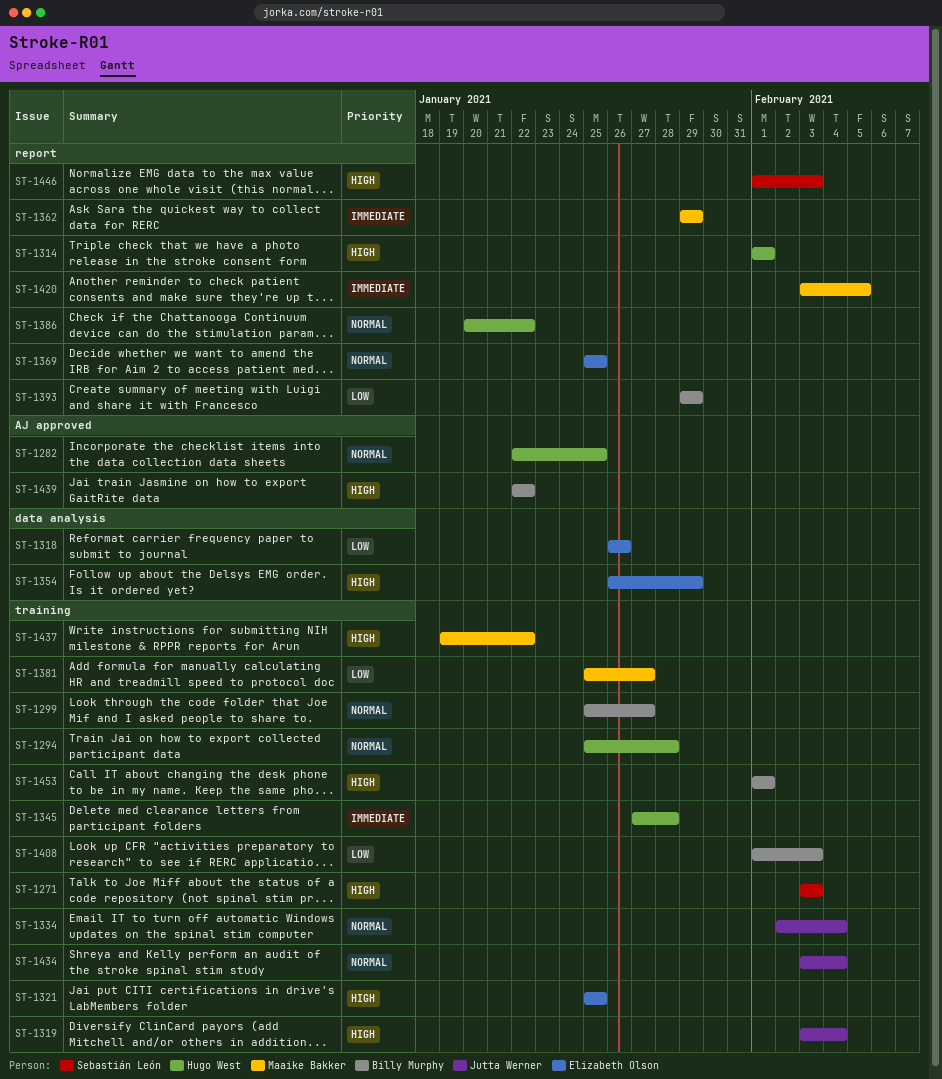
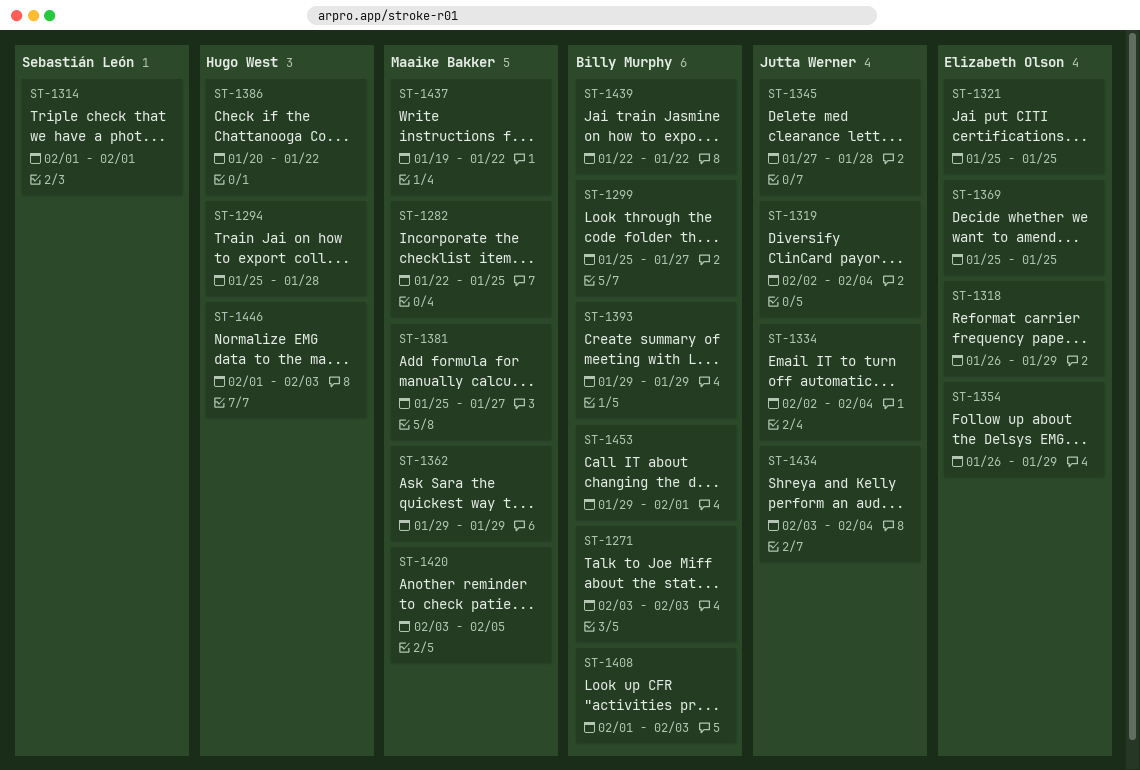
ST-1271, owner: Sebastián León -> Billy Murphy
ST-1282, owner: Hugo West -> Maaike Bakker
ST-1314, owner: Hugo West -> Sebastián León
ST-1318, due: Jan 26 -> Jan 29
ST-1319, start: Feb 3 -> Feb 2
ST-1345, owner: Hugo West -> Jutta Werner
ST-1446, owner: Sebastián León -> Hugo West
ST-1453, start: Feb 1 -> Jan 29

